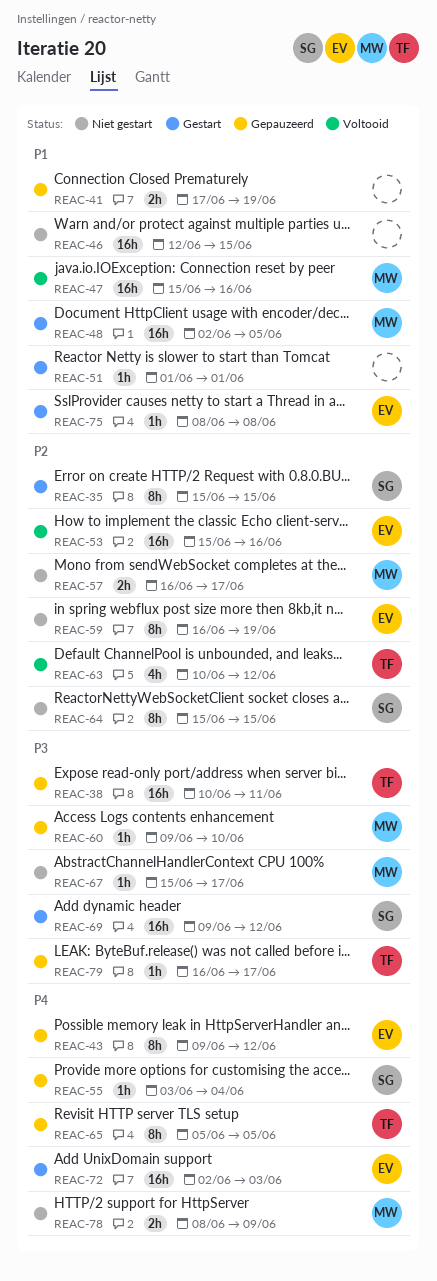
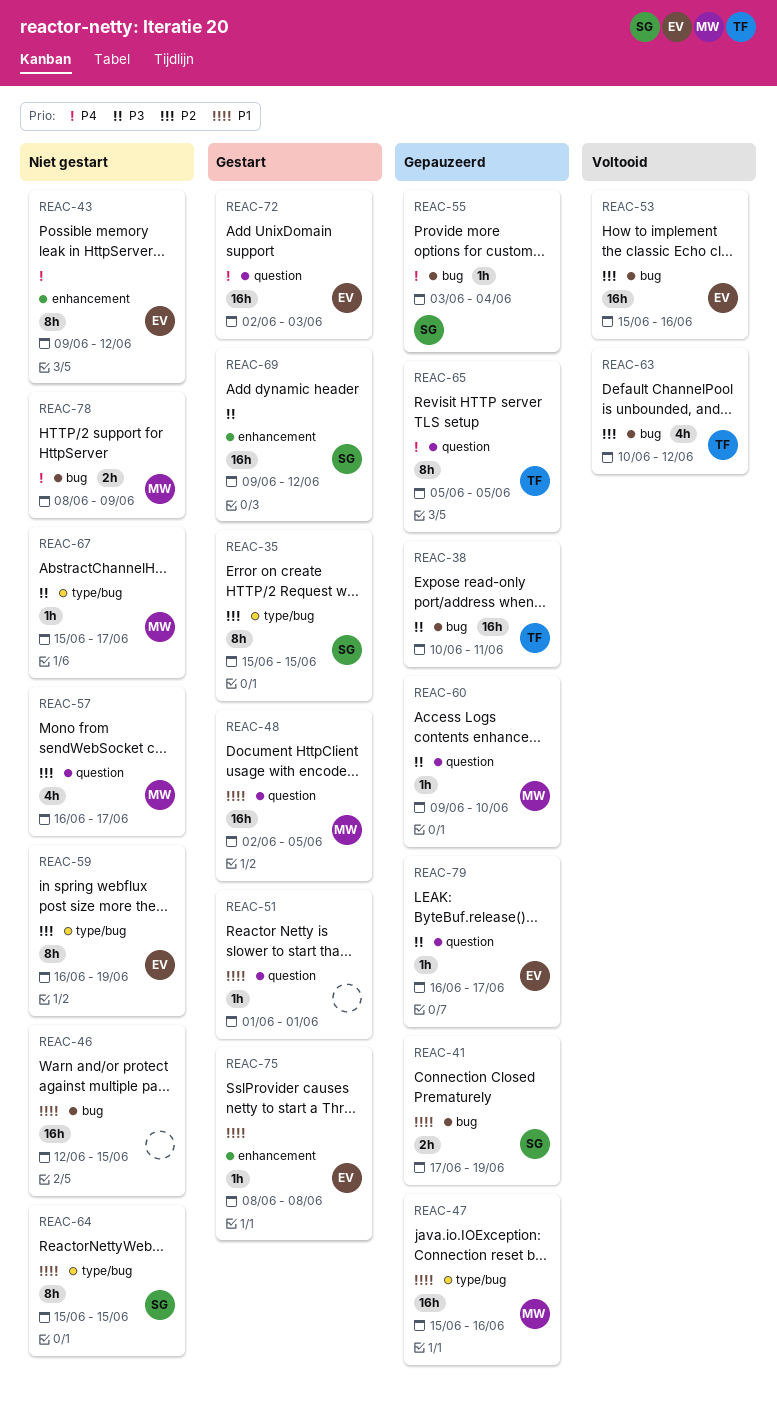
REAC-41, owner: none -> SG
REAC-43, status: Gepauzeerd -> Niet gestart
REAC-47, status: Voltooid -> Gepauzeerd
REAC-57, estimate: 2h -> 4h
REAC-64, priority: P2 -> P1
REAC-79, owner: TF -> EV

